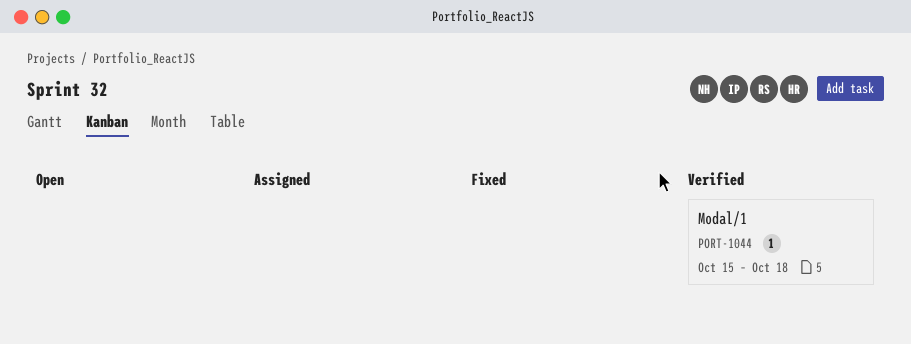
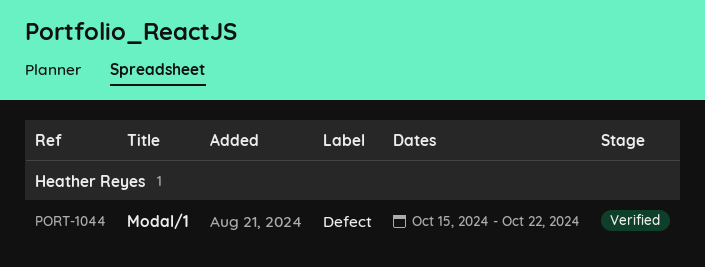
PORT-1044, due: Oct 18 -> Oct 22

